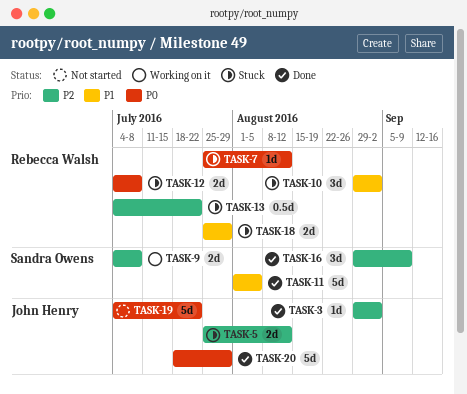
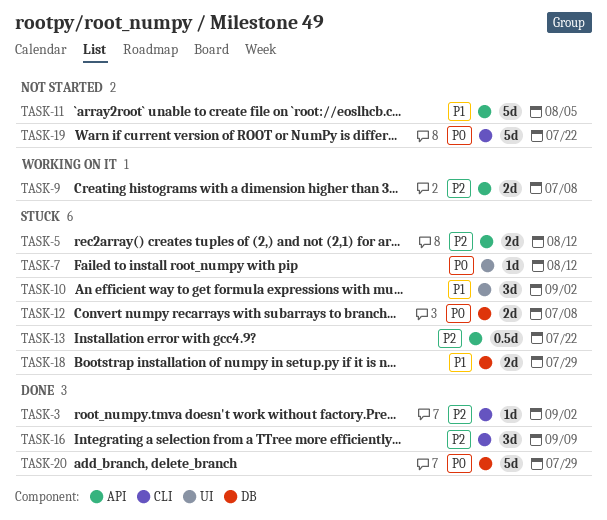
TASK-11, status: Done -> Not started

